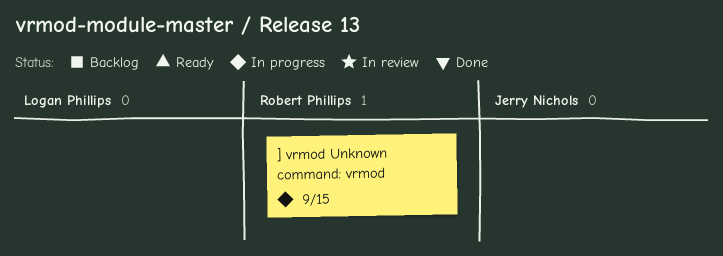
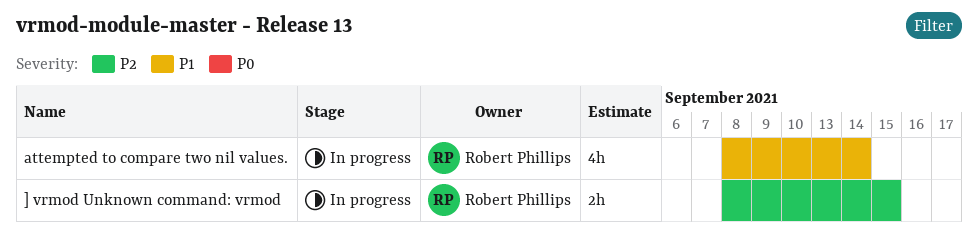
attempted to compare two nil values.: none -> present

